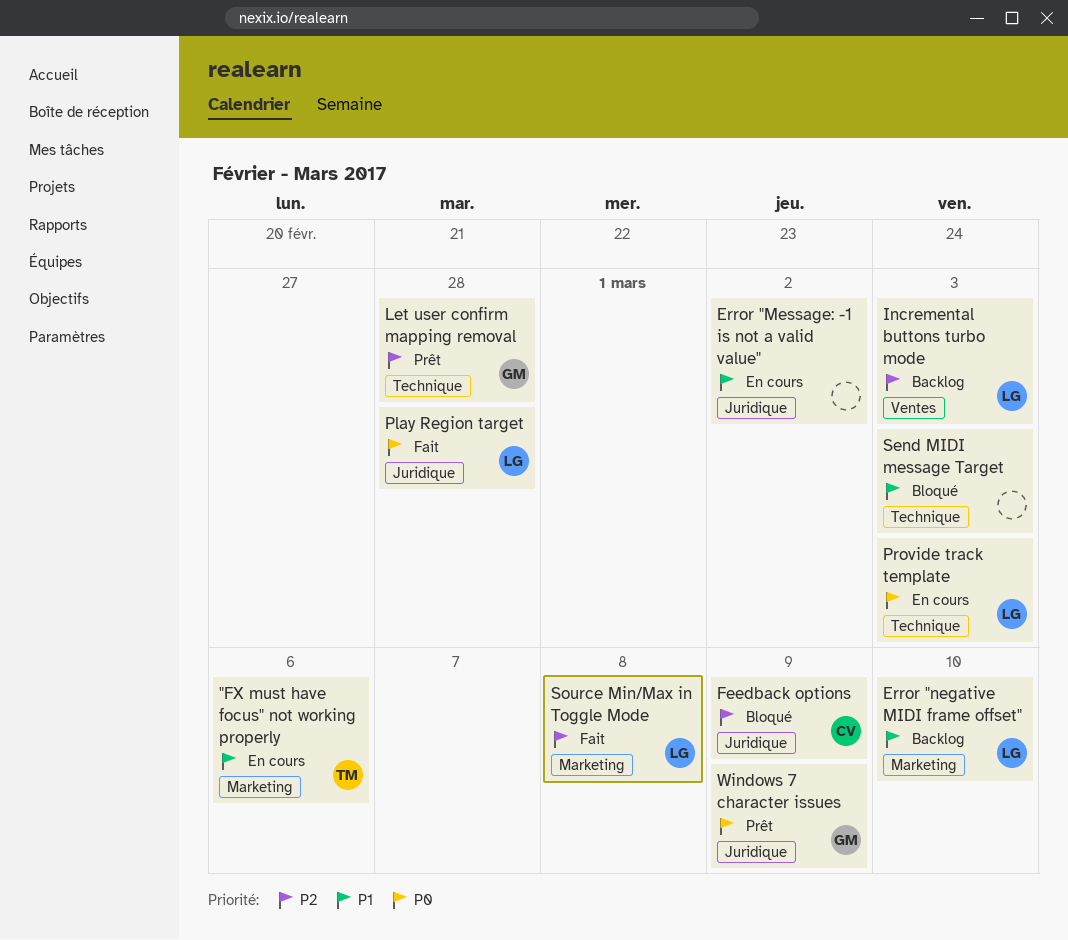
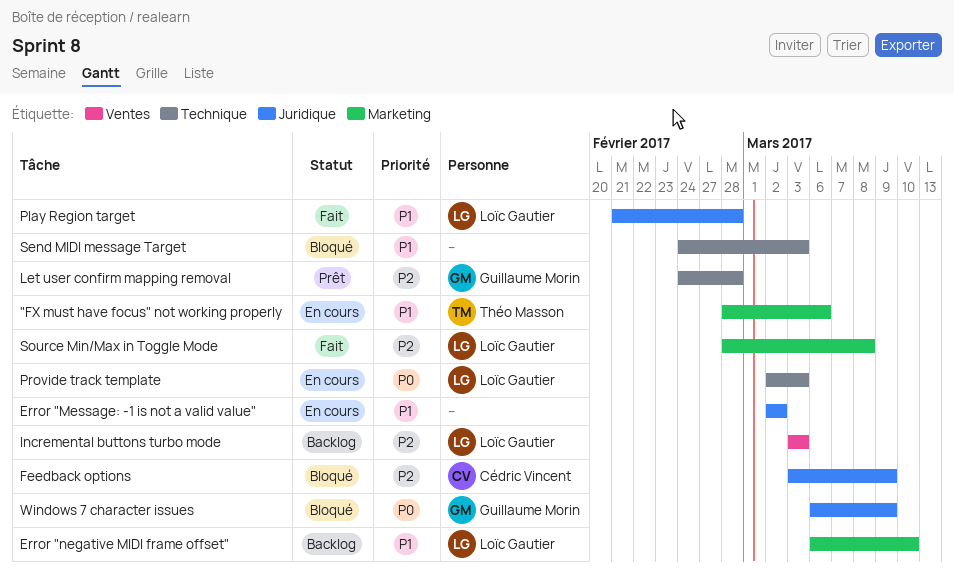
Play Region target, priority: P0 -> P1
Windows 7 character issues, status: Prêt -> Bloqué

